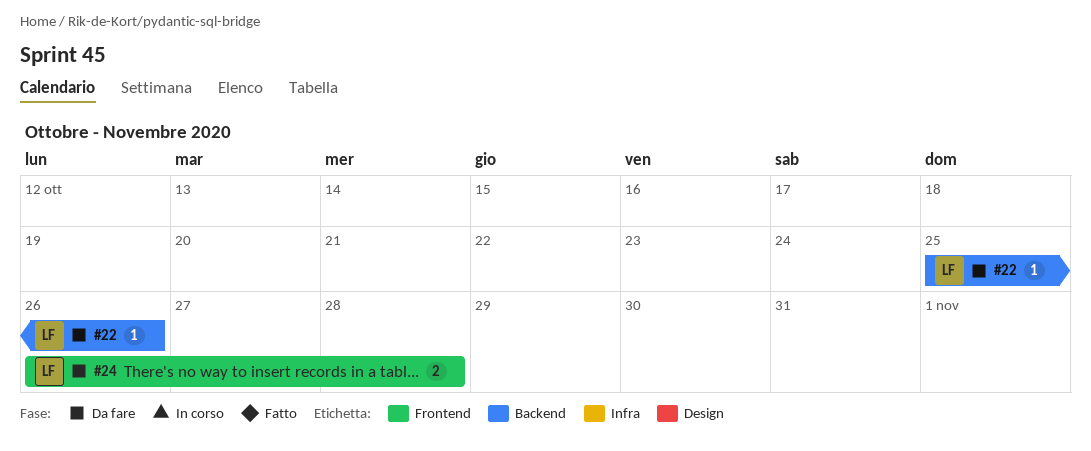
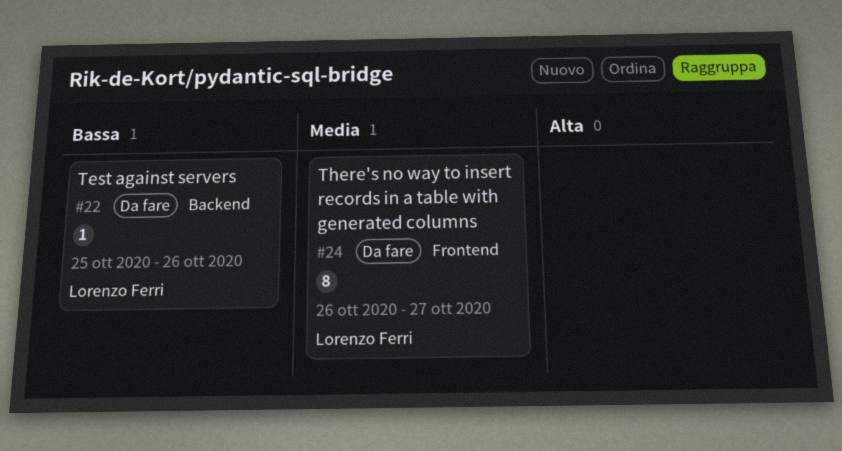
#24, estimate: 2 -> 8
#24, due: Oct 28 -> Oct 27

